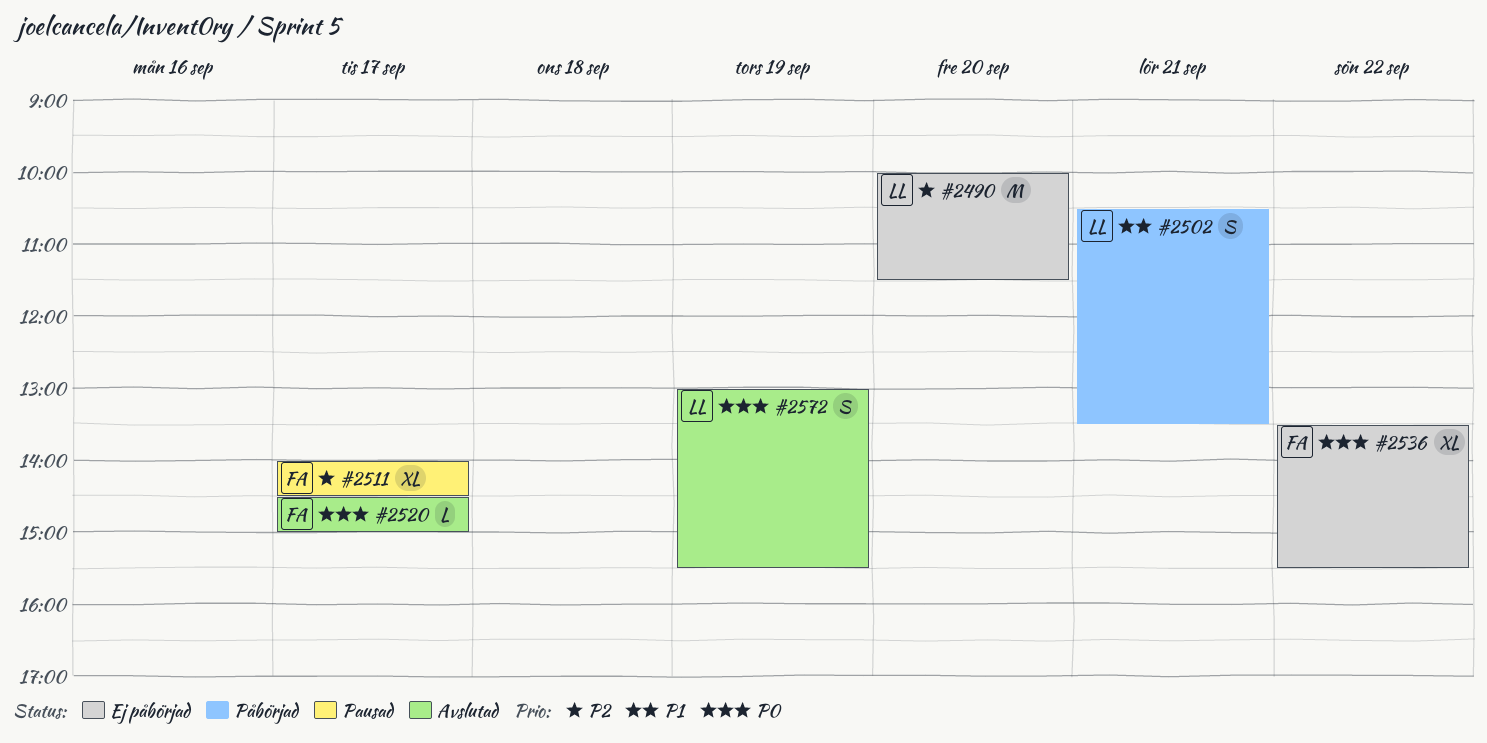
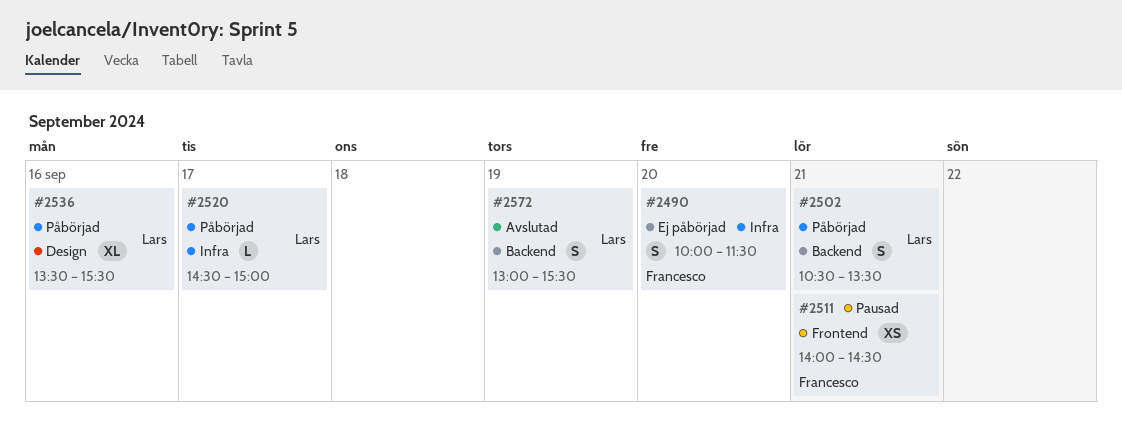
#2490, owner: Lars -> Francesco
#2490, estimate: M -> S
#2511, estimate: XL -> XS
#2511, day: Sep 17 -> Sep 21
#2520, status: Avslutad -> Påbörjad
#2520, owner: Francesco -> Lars
#2536, status: Ej påbörjad -> Påbörjad
#2536, owner: Francesco -> Lars
#2536, day: Sep 22 -> Sep 16

